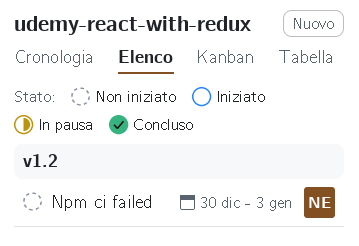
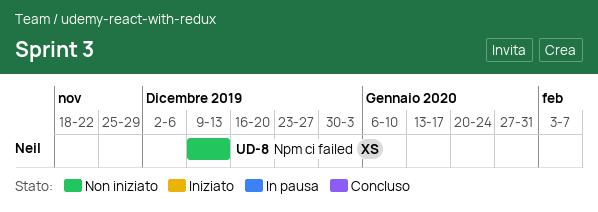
Npm ci failed, start: Dec 30 -> Dec 9
Npm ci failed, due: Jan 3 -> Dec 13

